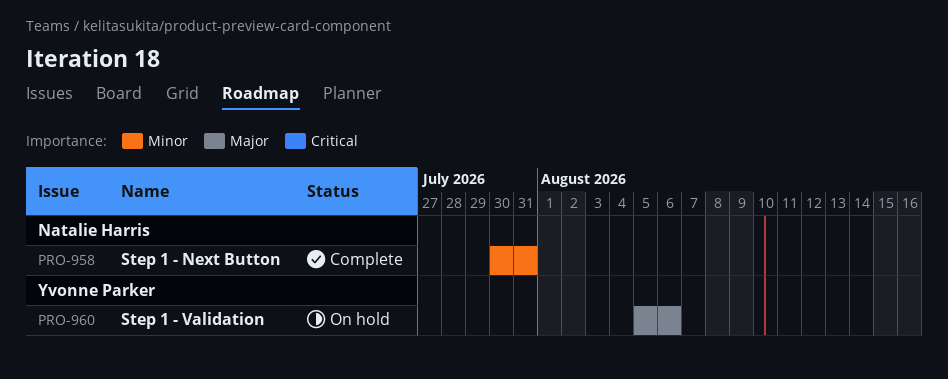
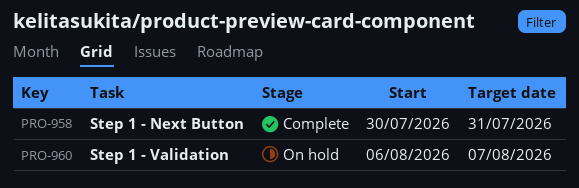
PRO-960, start: Aug 5 -> Aug 6
PRO-960, due: Aug 6 -> Aug 7

